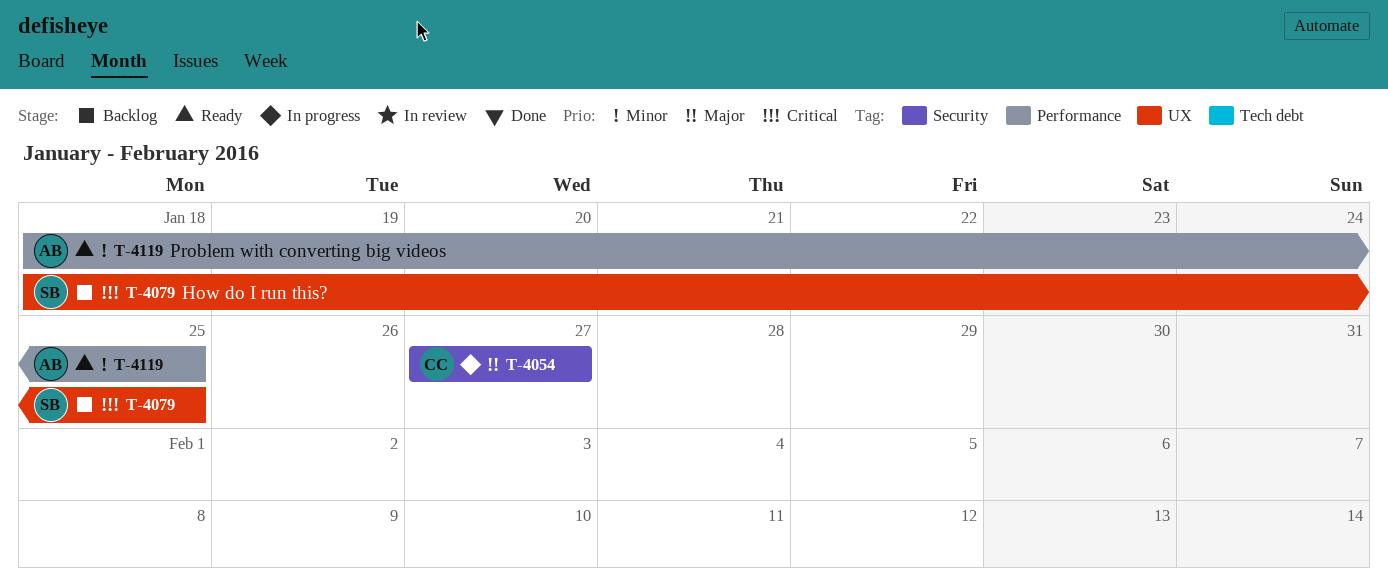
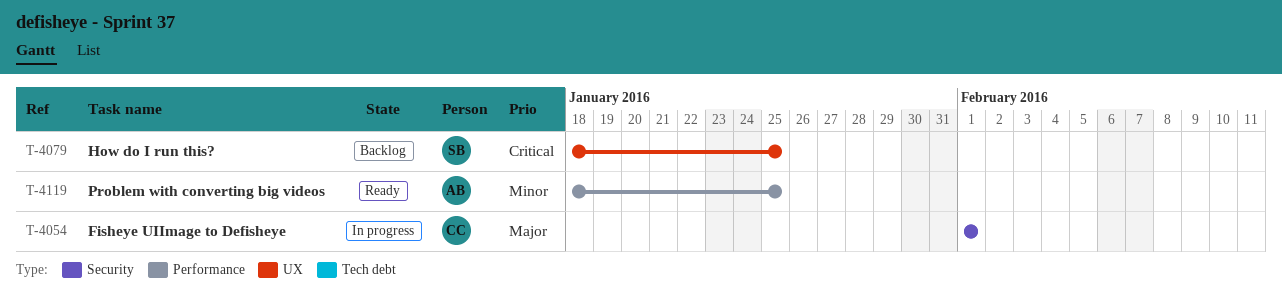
T-4054, start: Jan 27 -> Feb 1
T-4054, due: Jan 27 -> Feb 1

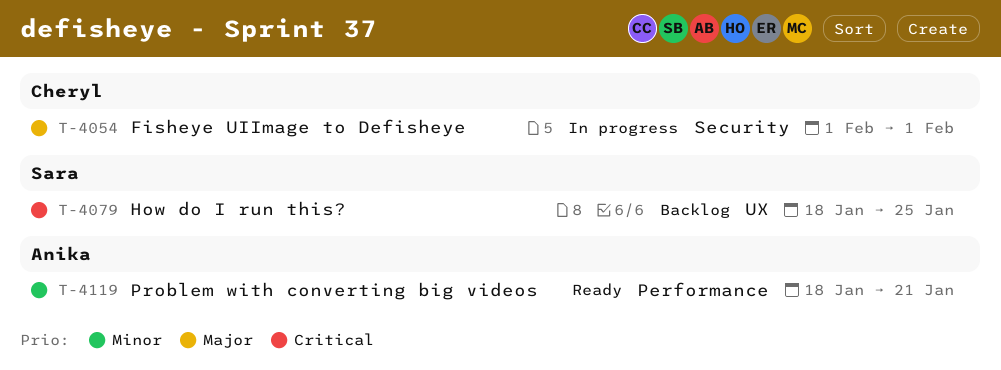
T-4119, due: Jan 25 -> Jan 21

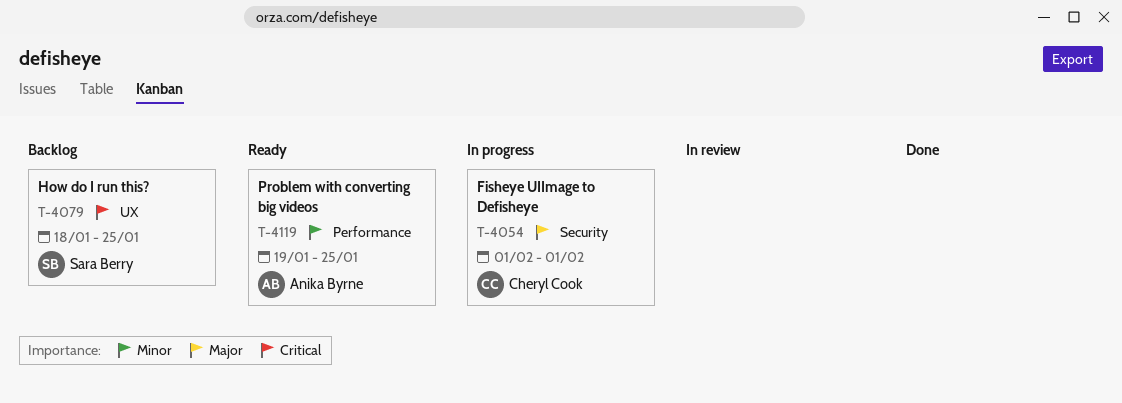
T-4119, start: Jan 18 -> Jan 19
T-4119, due: Jan 21 -> Jan 25

